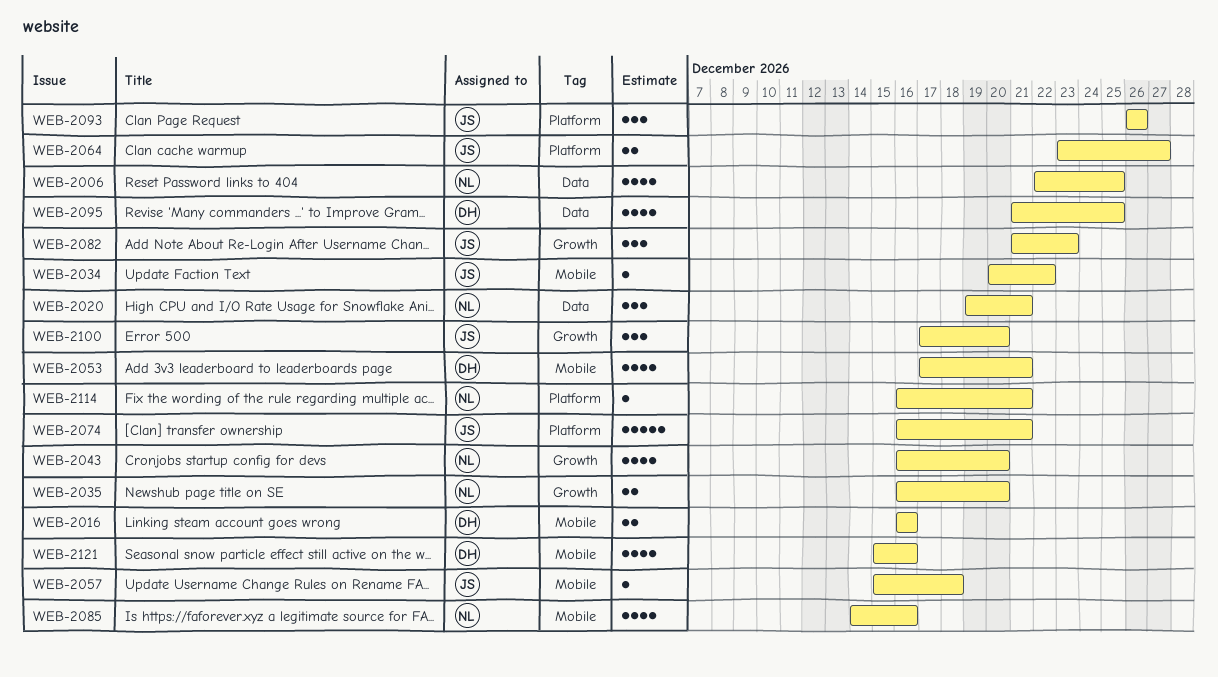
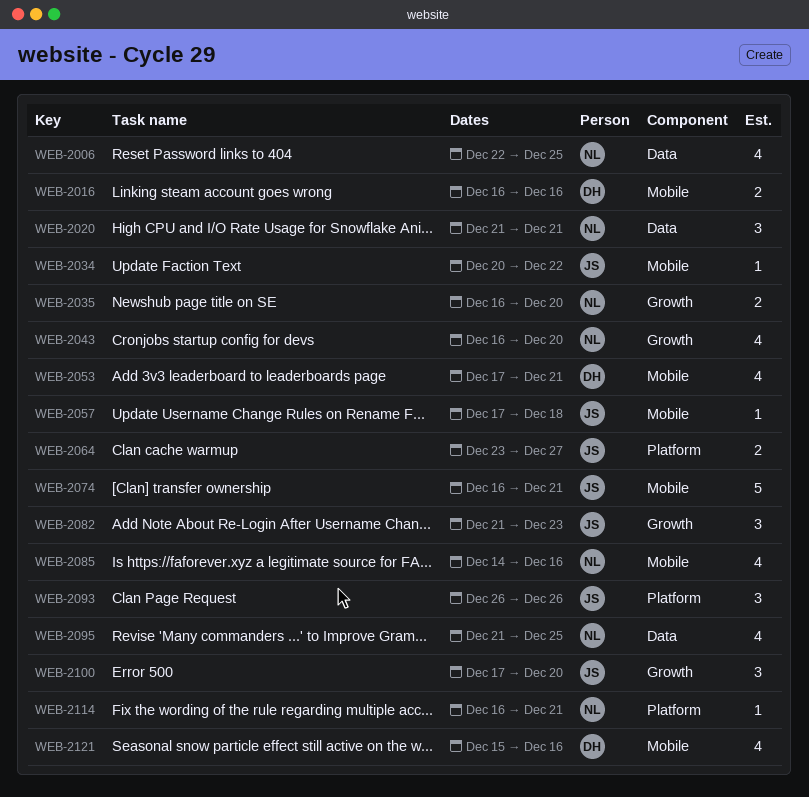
WEB-2020, start: Dec 19 -> Dec 21
WEB-2057, start: Dec 15 -> Dec 17
WEB-2074, label: Platform -> Mobile
WEB-2095, owner: DH -> NL

